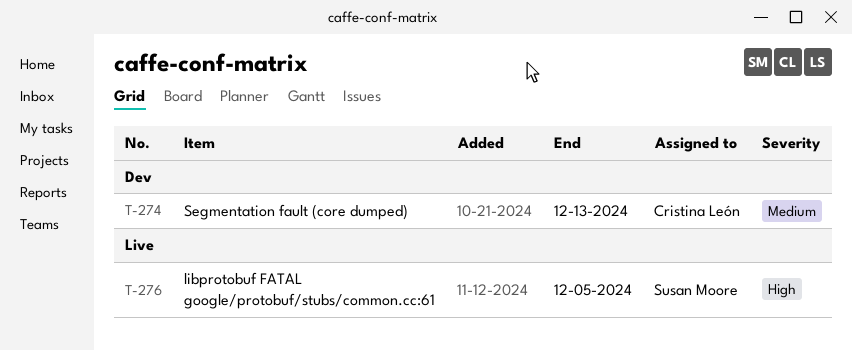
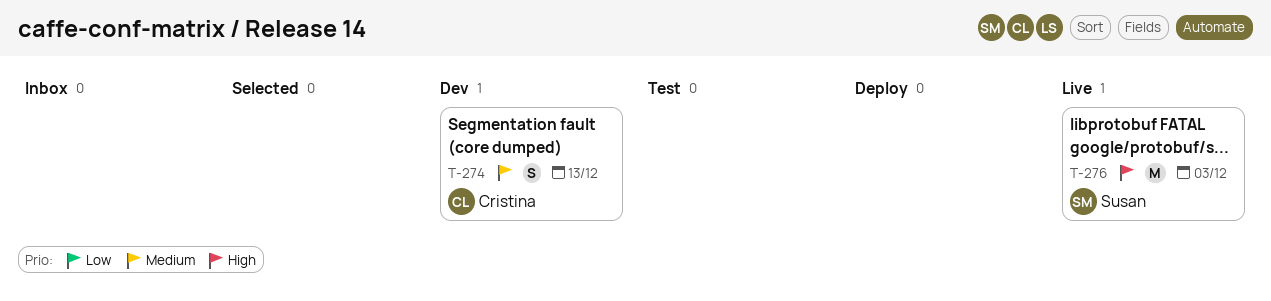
T-276, due: Dec 5 -> Dec 3

